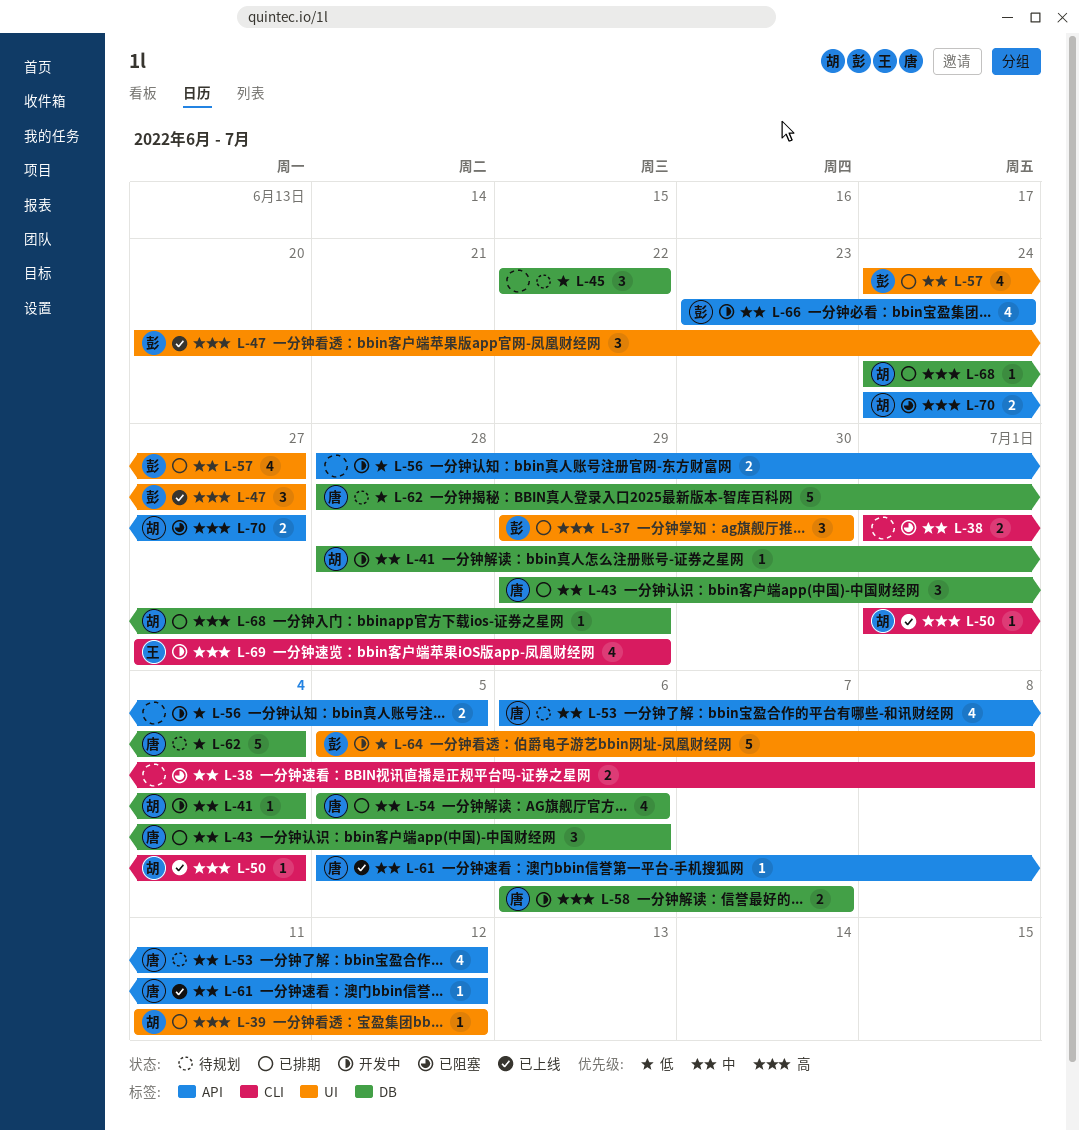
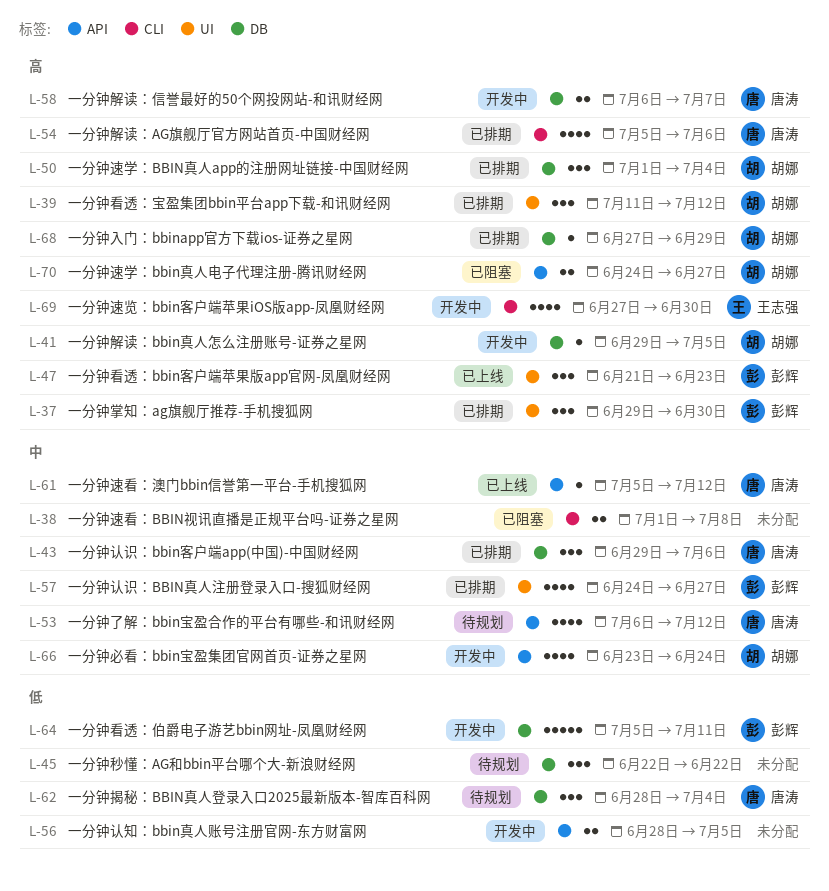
L-39, estimate: 1 -> 3
L-41, priority: 中 -> 高
L-41, start: Jun 28 -> Jun 29
L-41, due: Jul 4 -> Jul 5
L-47, start: Jun 20 -> Jun 21
L-47, due: Jun 27 -> Jun 23
L-50, status: 已上线 -> 已排期
L-50, label: CLI -> DB
L-50, estimate: 1 -> 3
L-54, priority: 中 -> 高
L-54, label: DB -> CLI
L-62, estimate: 5 -> 3
L-64, label: UI -> DB
L-64, due: Jul 8 -> Jul 11
L-66, owner: 彭辉 -> 胡娜
L-68, start: Jun 24 -> Jun 27
L-69, due: Jun 29 -> Jun 30

